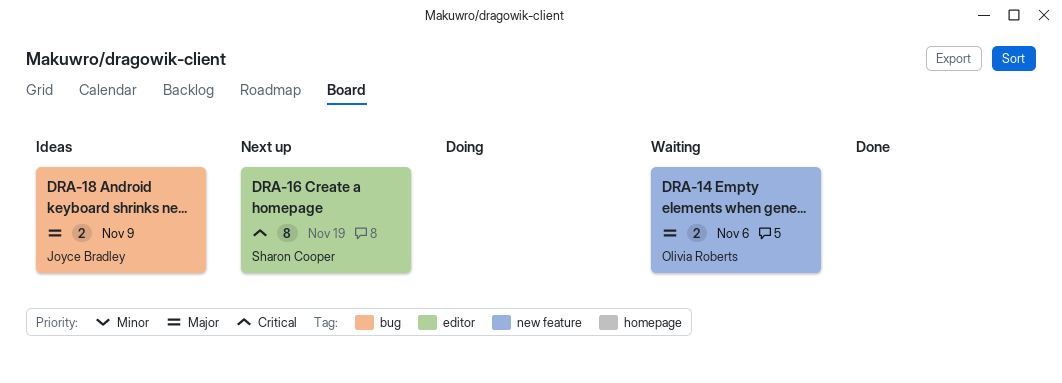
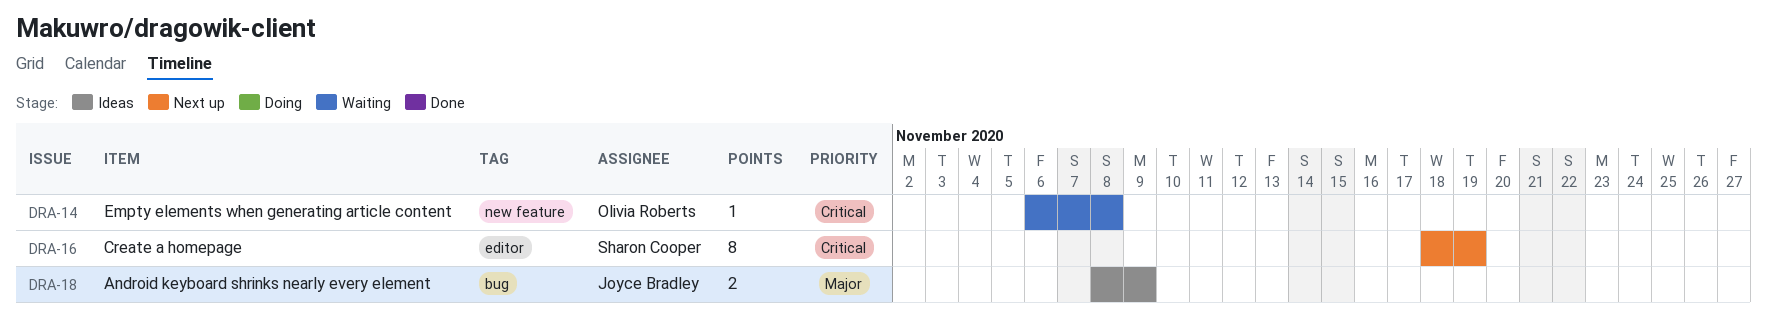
DRA-14, priority: Major -> Critical
DRA-14, estimate: 2 -> 1
DRA-14, due: Nov 6 -> Nov 8

